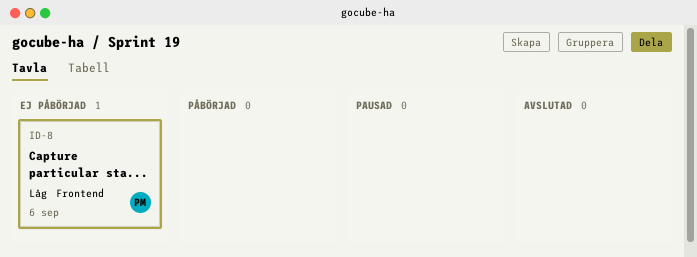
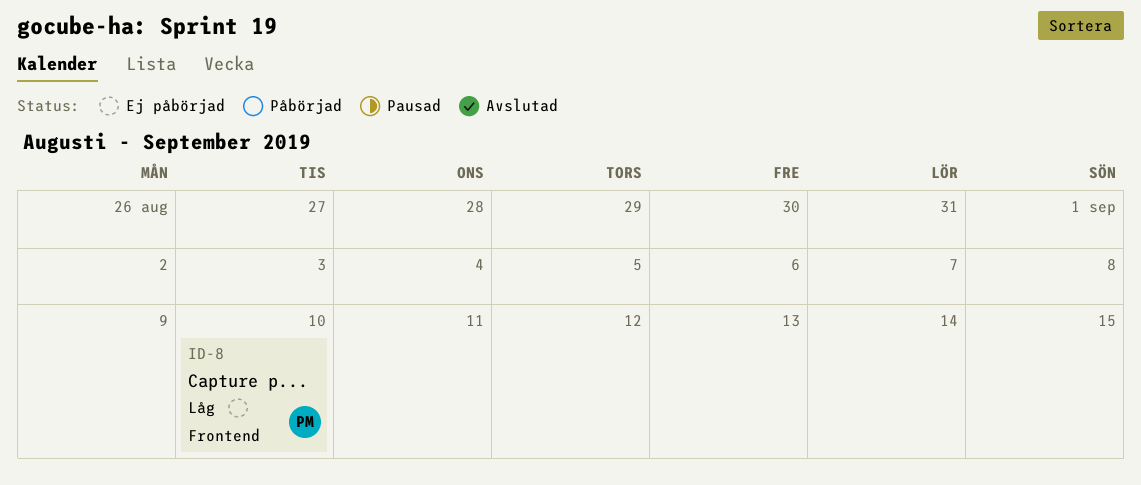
ID-8, due: Sep 6 -> Sep 10

